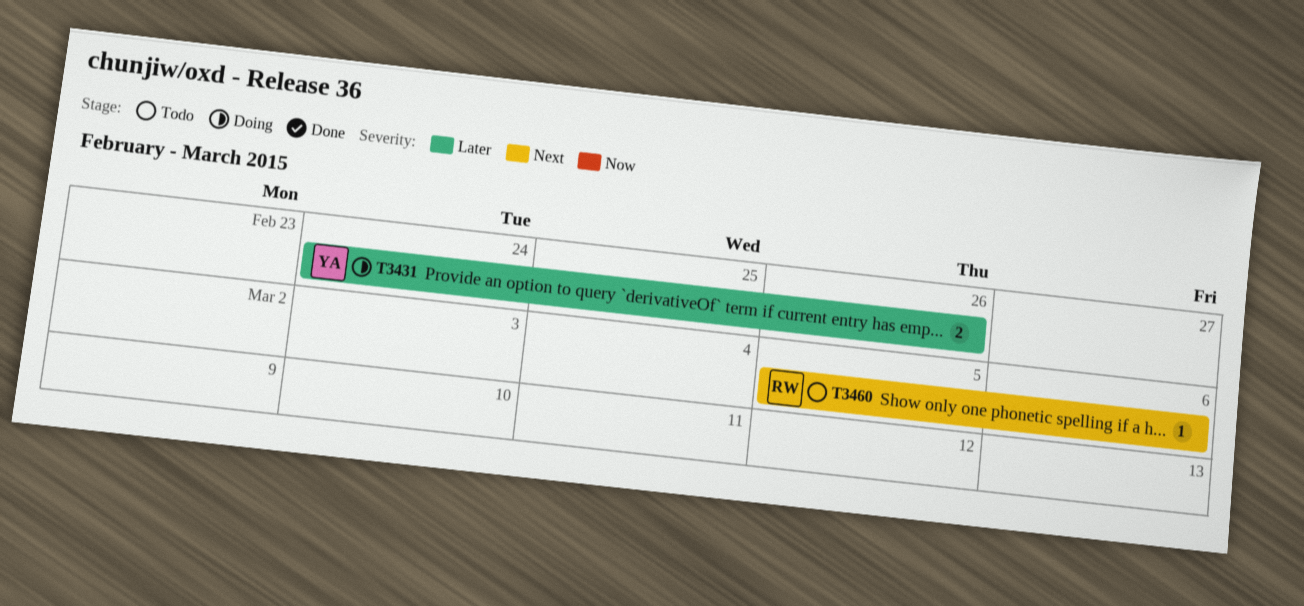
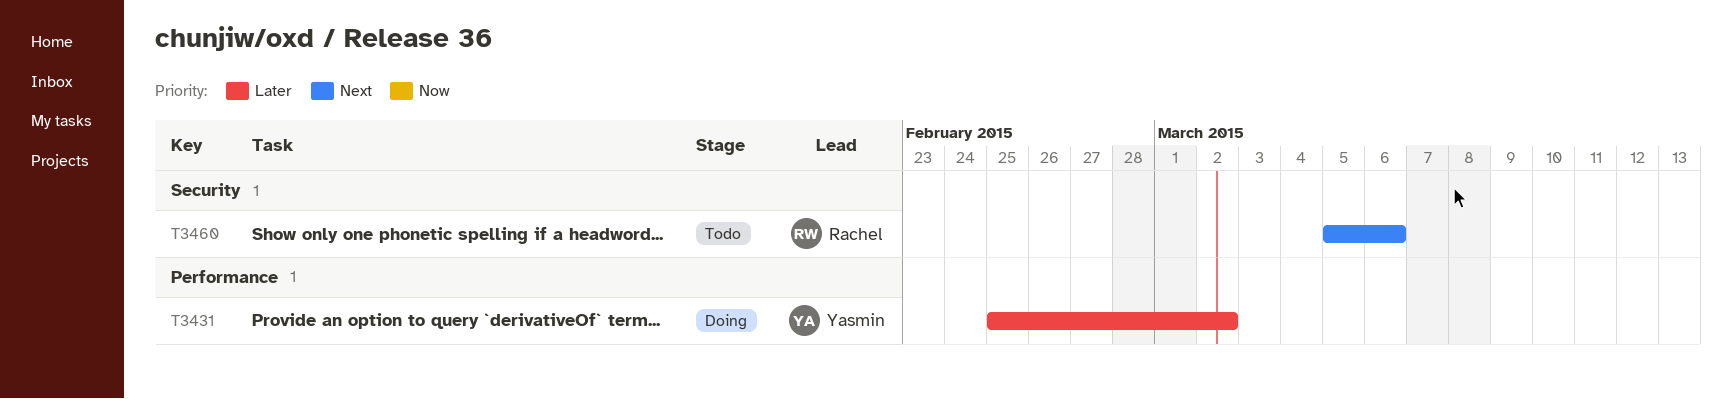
T3431, start: Feb 24 -> Feb 25
T3431, due: Feb 26 -> Mar 2

